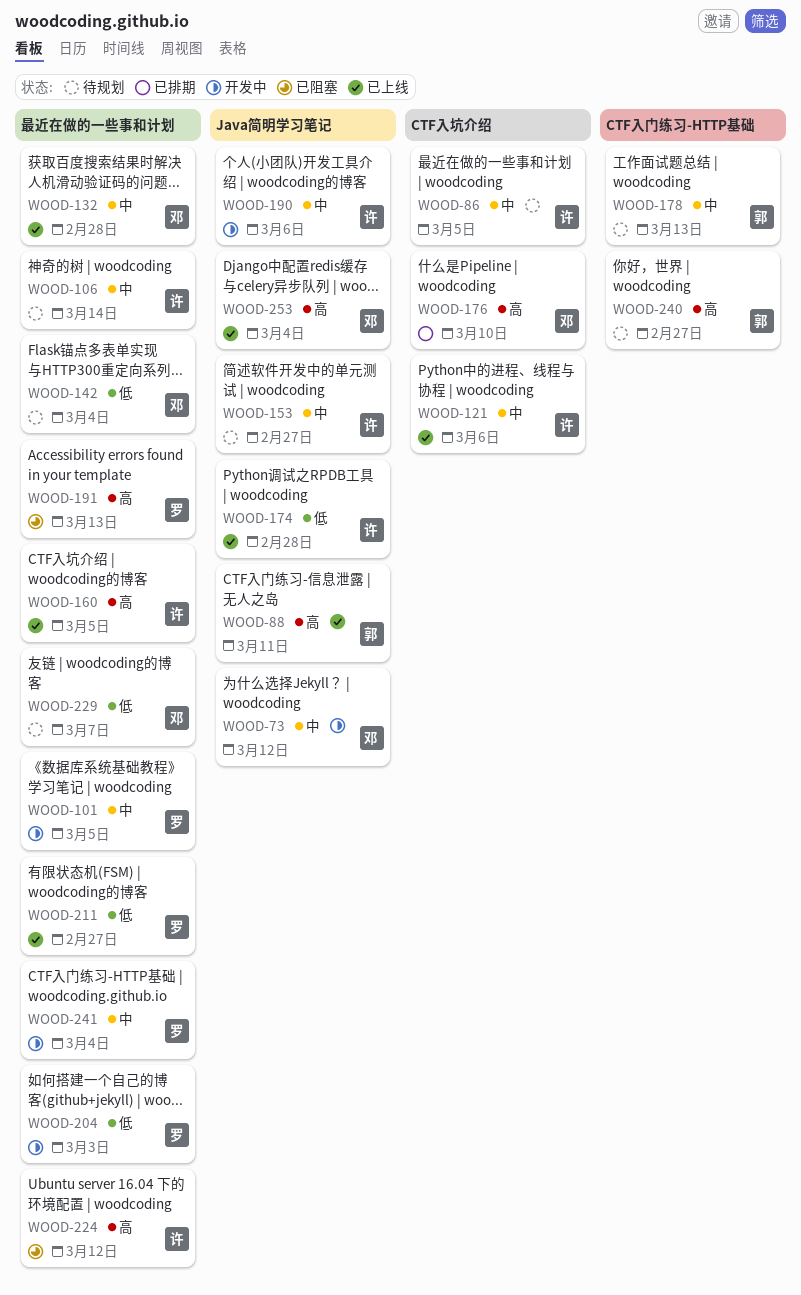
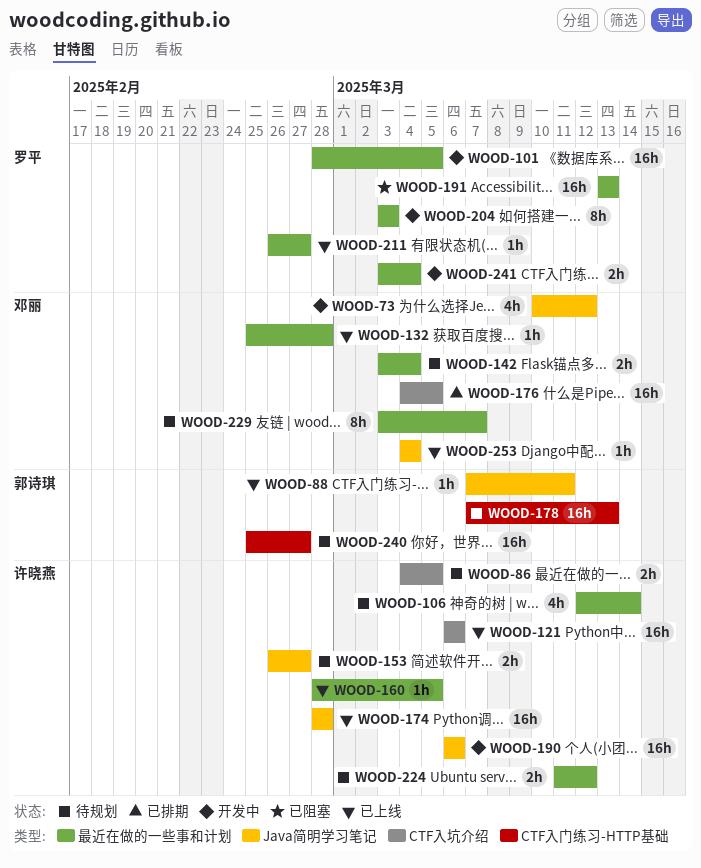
WOOD-176, due: Mar 10 -> Mar 5
WOOD-224, status: 已阻塞 -> 待规划

